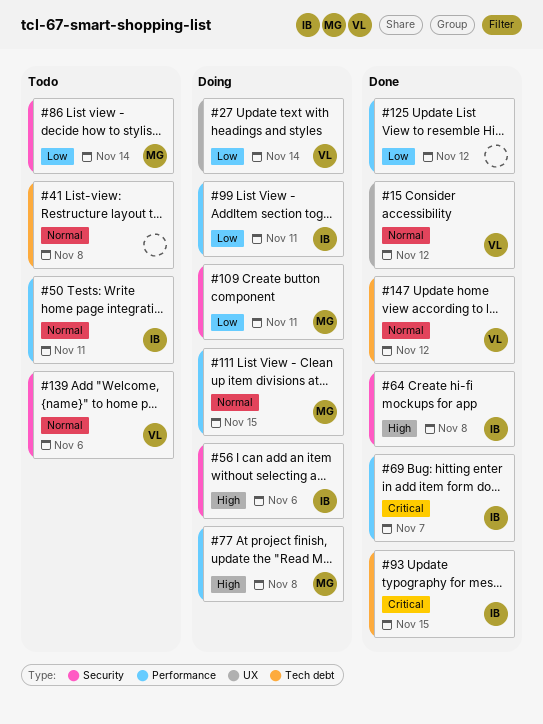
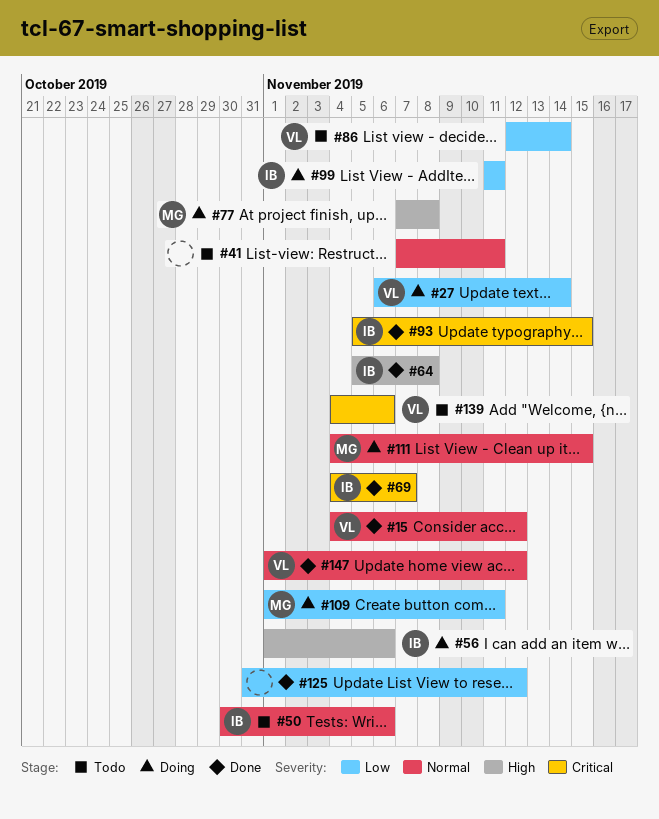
#41, due: Nov 8 -> Nov 11
#50, due: Nov 11 -> Nov 6
#86, owner: MG -> VL
#139, priority: Normal -> Critical

